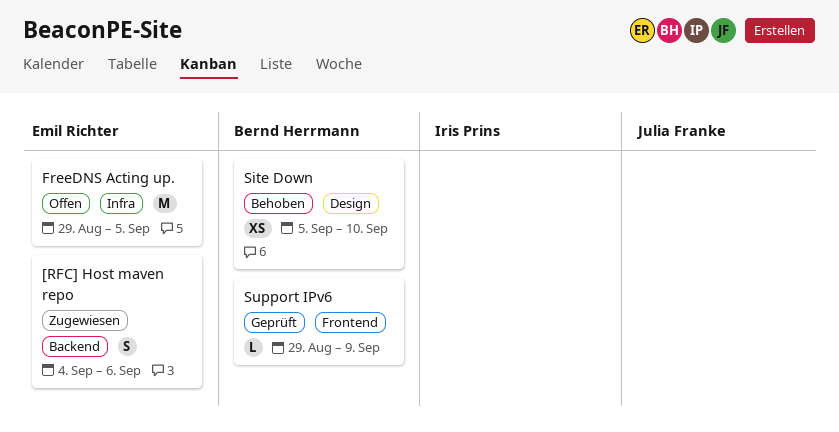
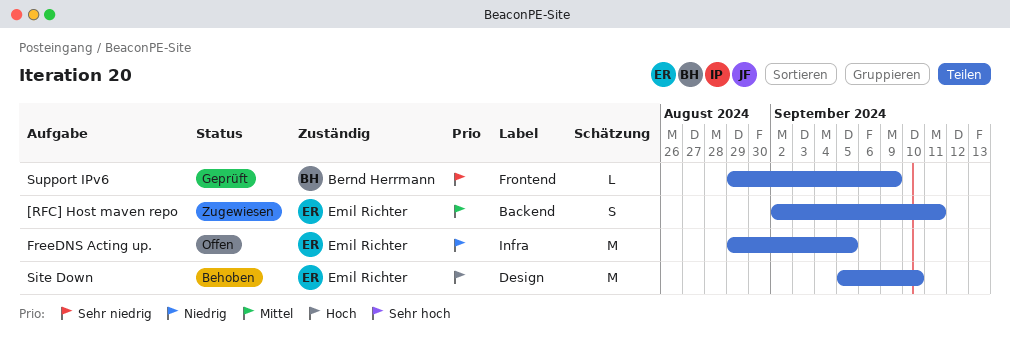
[RFC] Host maven repo, start: Sep 4 -> Sep 2
[RFC] Host maven repo, due: Sep 6 -> Sep 11
Site Down, owner: Bernd Herrmann -> Emil Richter
Site Down, estimate: XS -> M

